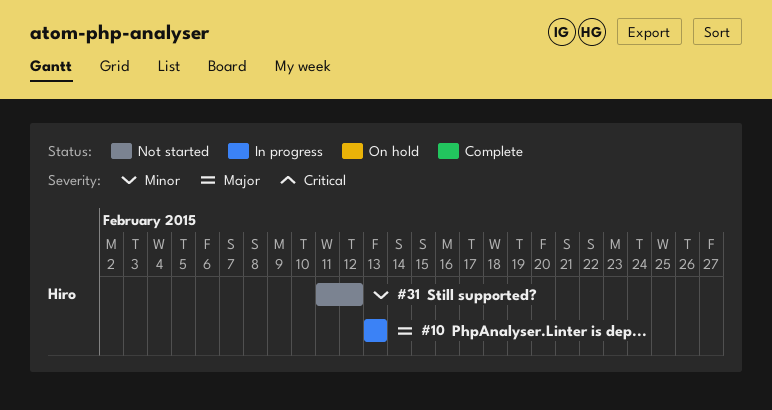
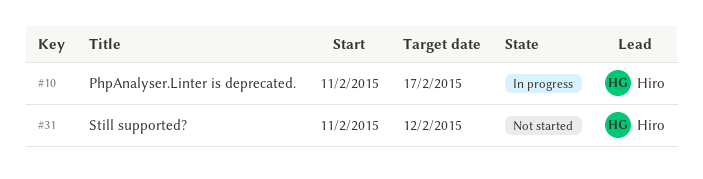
#10, start: Feb 13 -> Feb 11
#10, due: Feb 13 -> Feb 17

